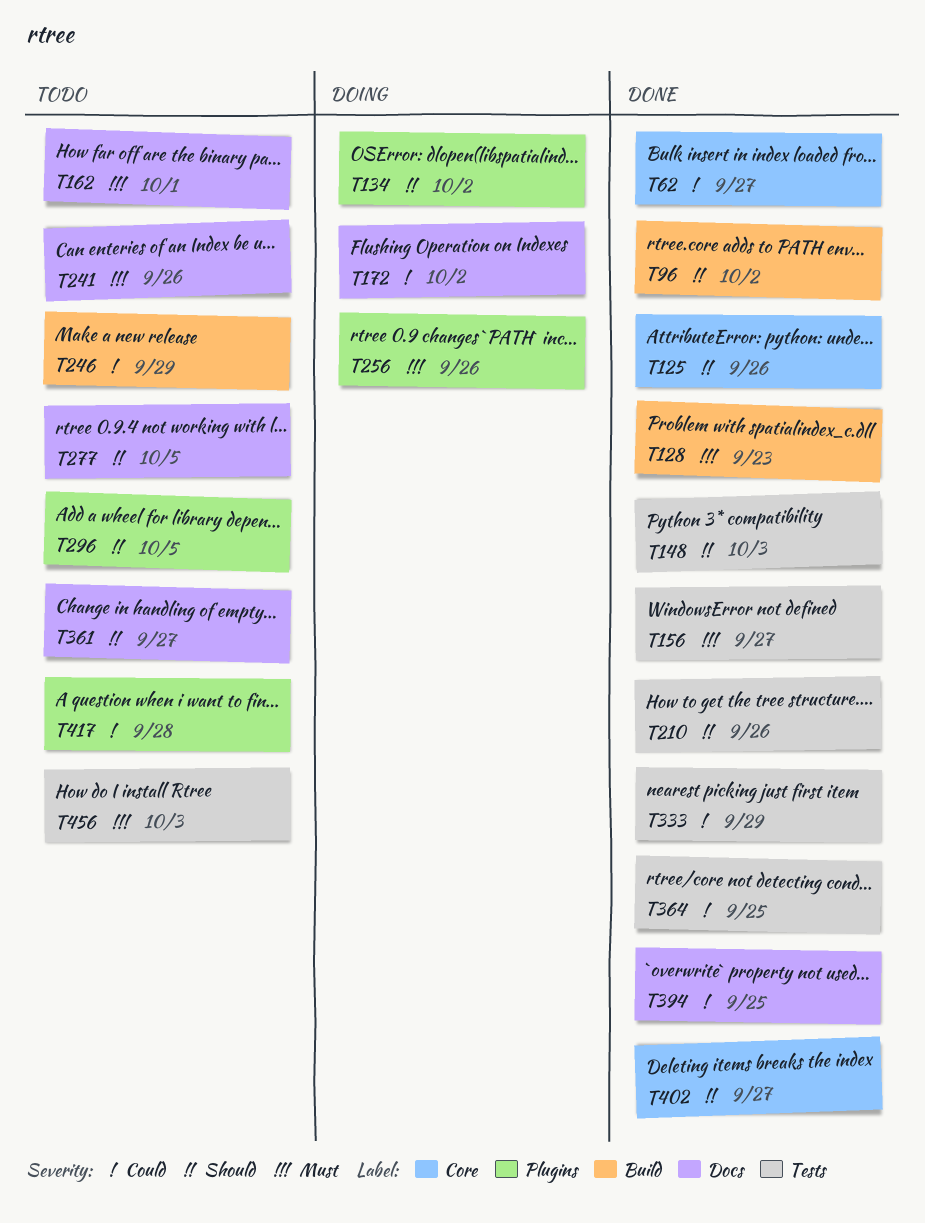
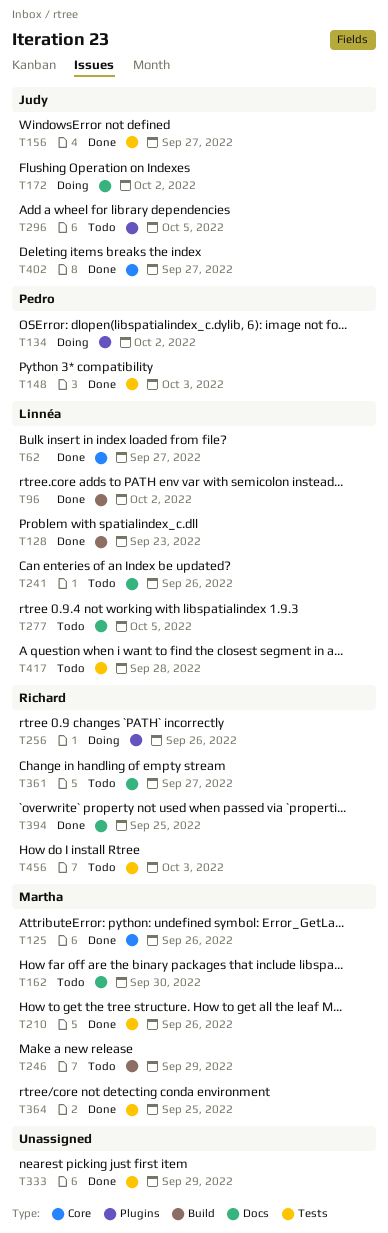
T162, due: Oct 1 -> Sep 30
T417, label: Plugins -> Tests

